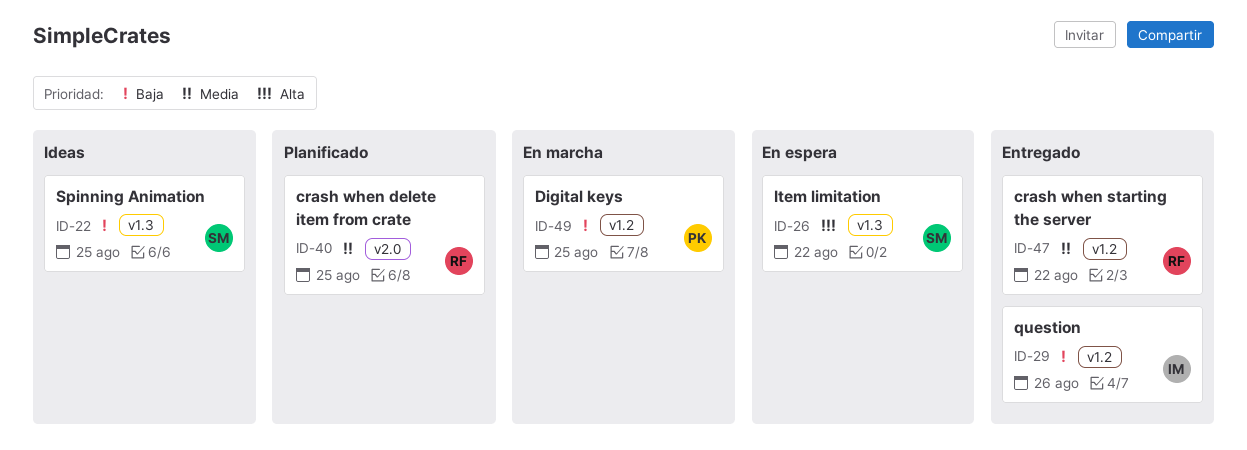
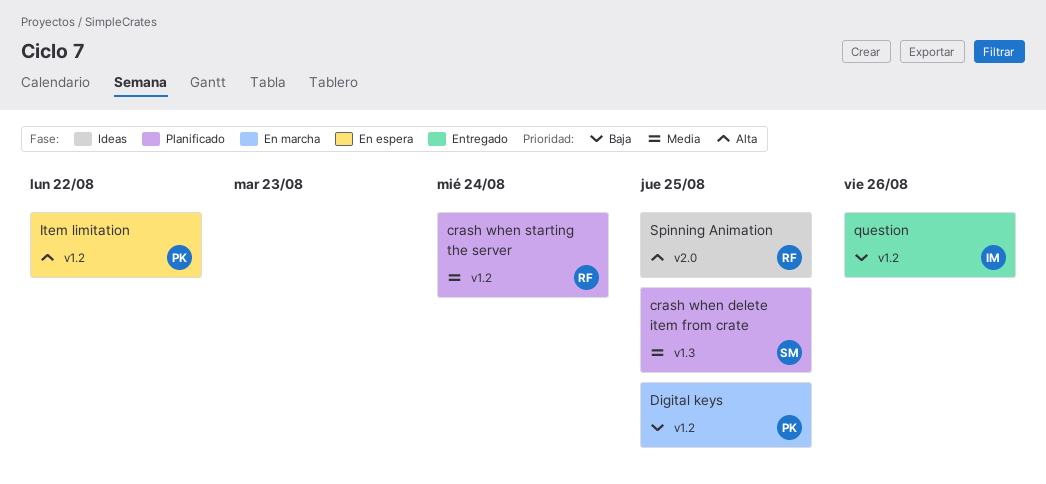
crash when delete item from crate, owner: RF -> SM
crash when delete item from crate, label: v2.0 -> v1.3
crash when starting the server, status: Entregado -> Planificado
crash when starting the server, due: Aug 22 -> Aug 24
Item limitation, owner: SM -> PK
Item limitation, label: v1.3 -> v1.2
Spinning Animation, owner: SM -> RF
Spinning Animation, priority: Baja -> Alta
Spinning Animation, label: v1.3 -> v2.0

